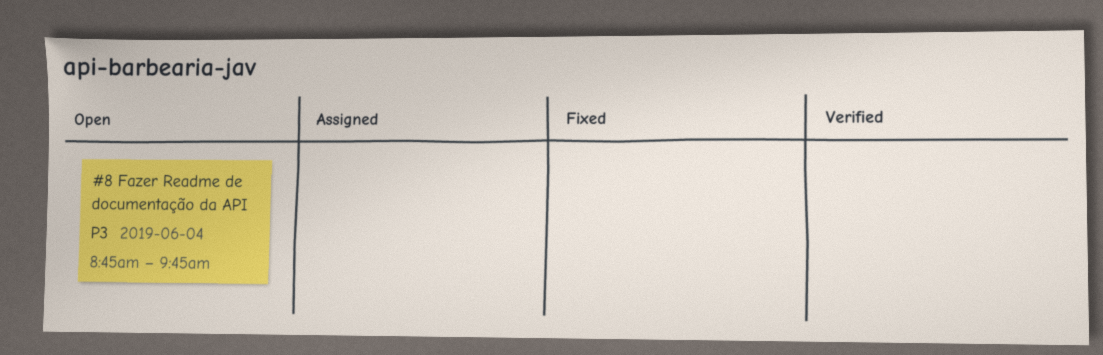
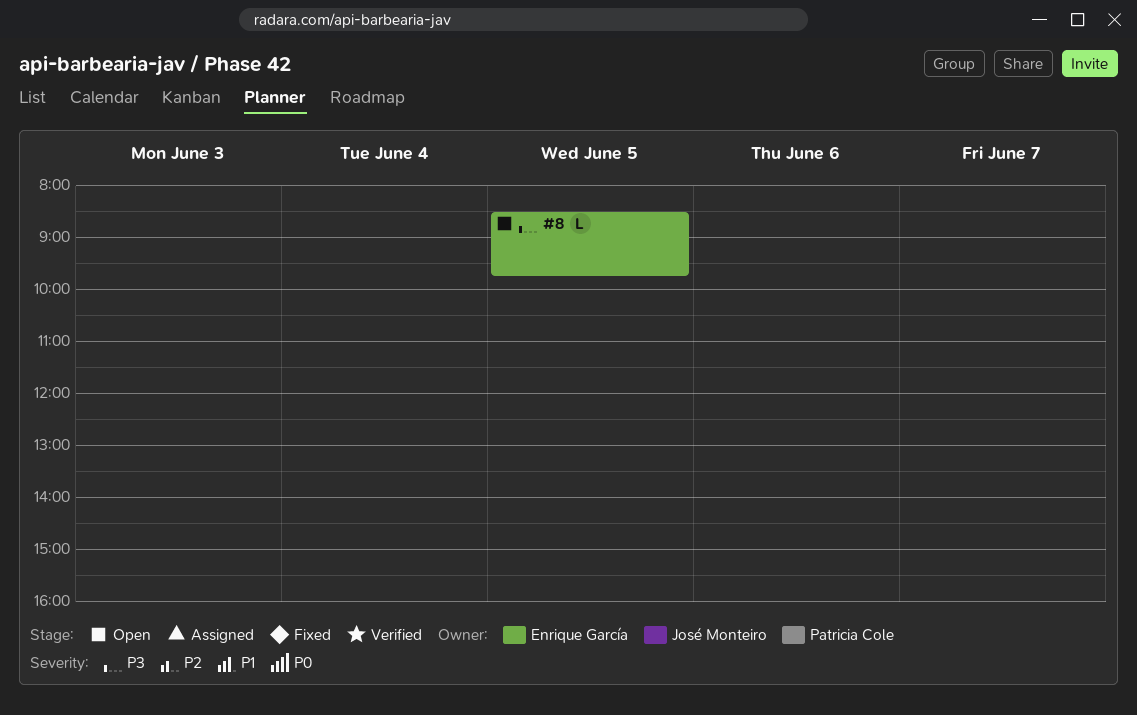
#8, day: Jun 4 -> Jun 5
#8, begins: 08:45 -> 08:30

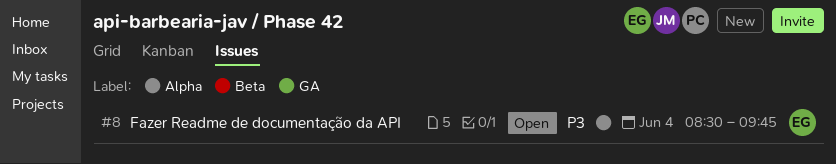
#8, day: Jun 5 -> Jun 4

